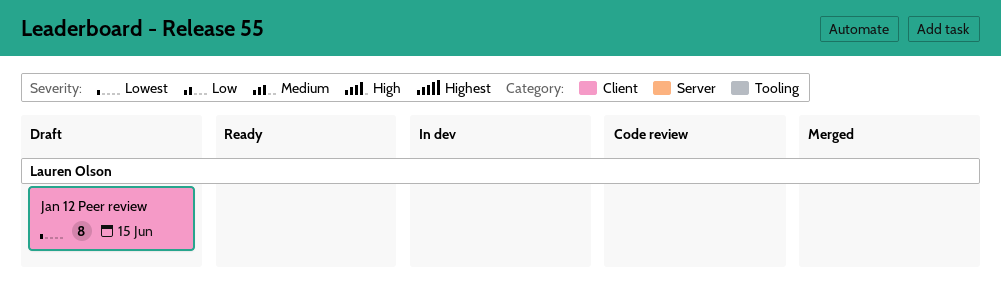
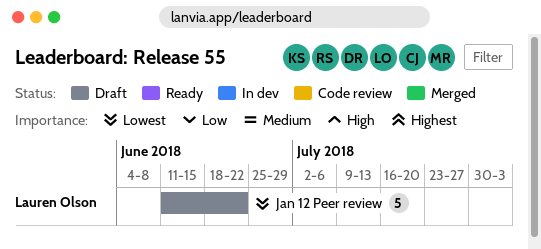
Jan 12 Peer review, estimate: 8 -> 5
Jan 12 Peer review, due: Jun 15 -> Jun 22

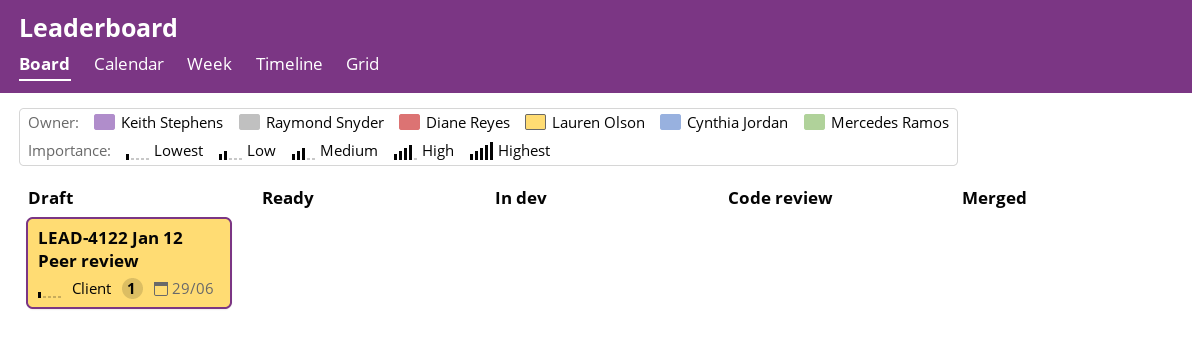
Jan 12 Peer review, estimate: 5 -> 1
Jan 12 Peer review, due: Jun 22 -> Jun 29

